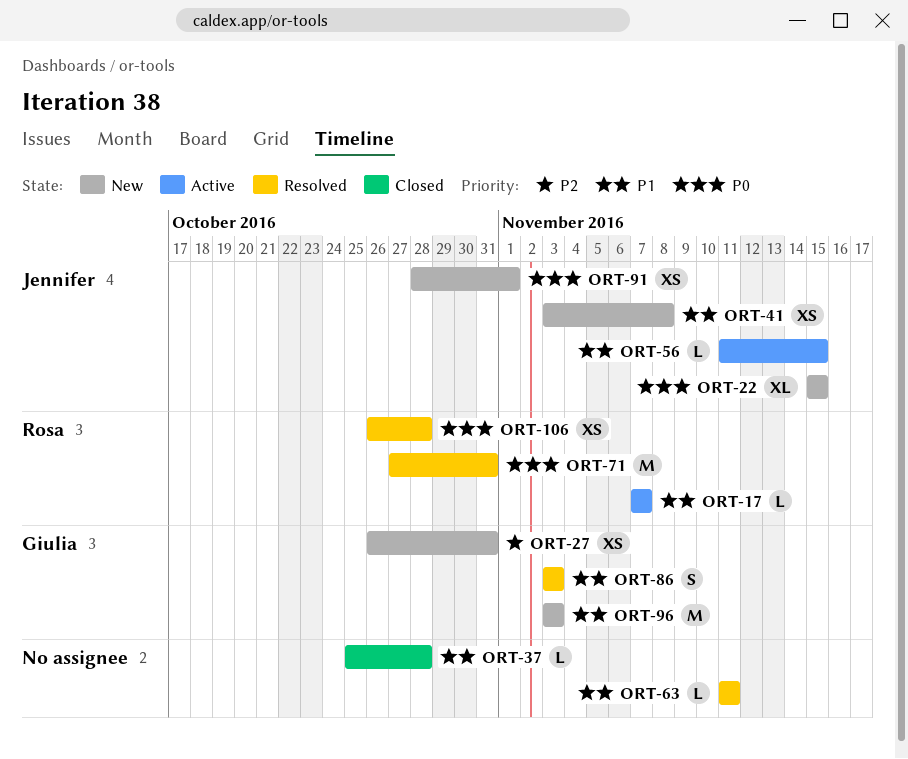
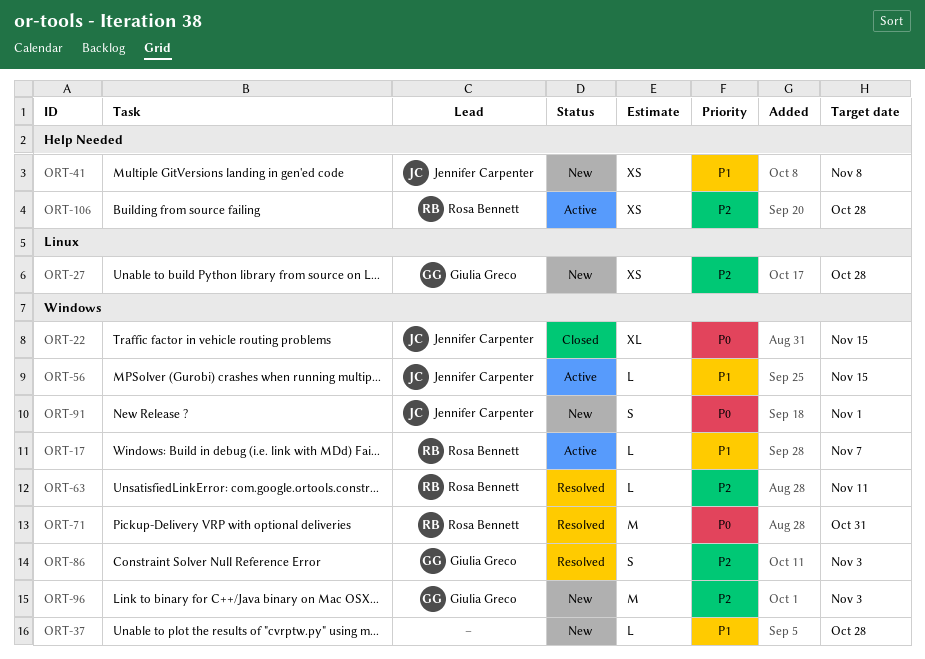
ORT-22, status: New -> Closed
ORT-27, due: Oct 31 -> Oct 28
ORT-37, status: Closed -> New
ORT-63, owner: none -> Rosa Bennett
ORT-63, priority: P1 -> P2
ORT-86, priority: P1 -> P2
ORT-91, estimate: XS -> S
ORT-96, priority: P1 -> P2
ORT-106, status: Resolved -> Active
ORT-106, priority: P0 -> P2

